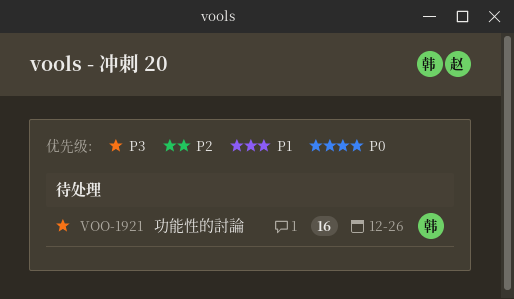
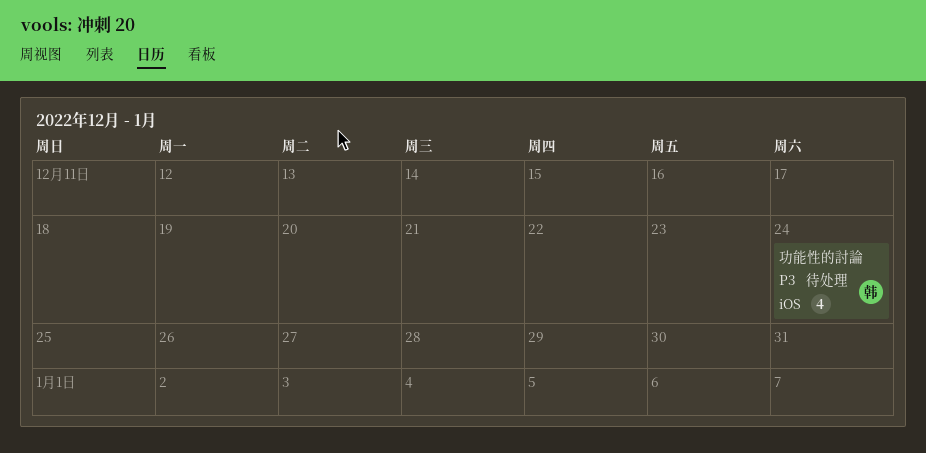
功能性的討論, estimate: 16 -> 4
功能性的討論, due: Dec 26 -> Dec 24

